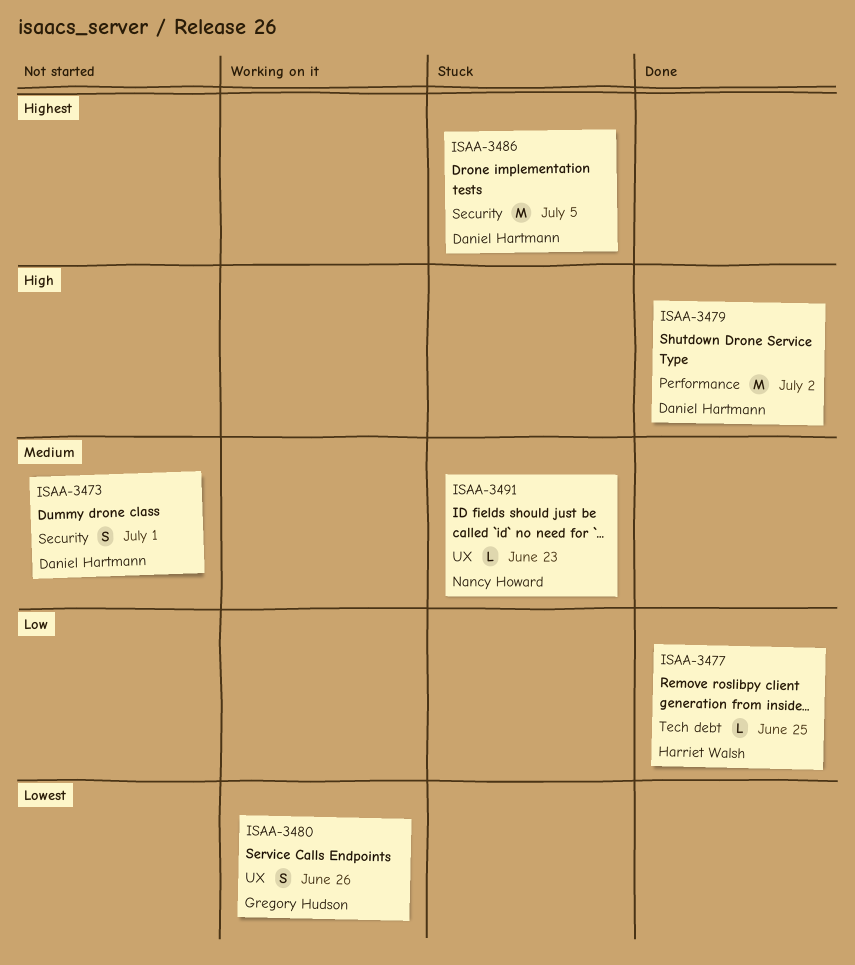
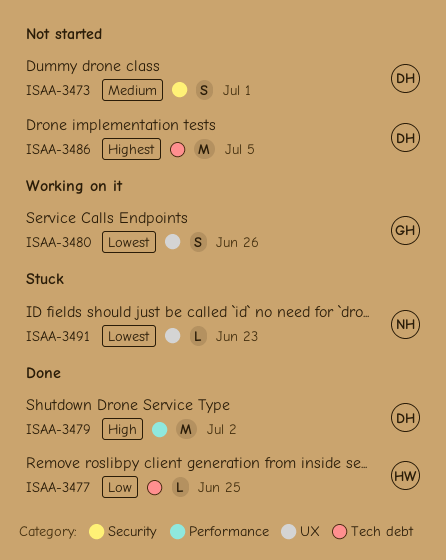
ISAA-3486, status: Stuck -> Not started
ISAA-3486, label: Security -> Tech debt
ISAA-3491, priority: Medium -> Lowest

